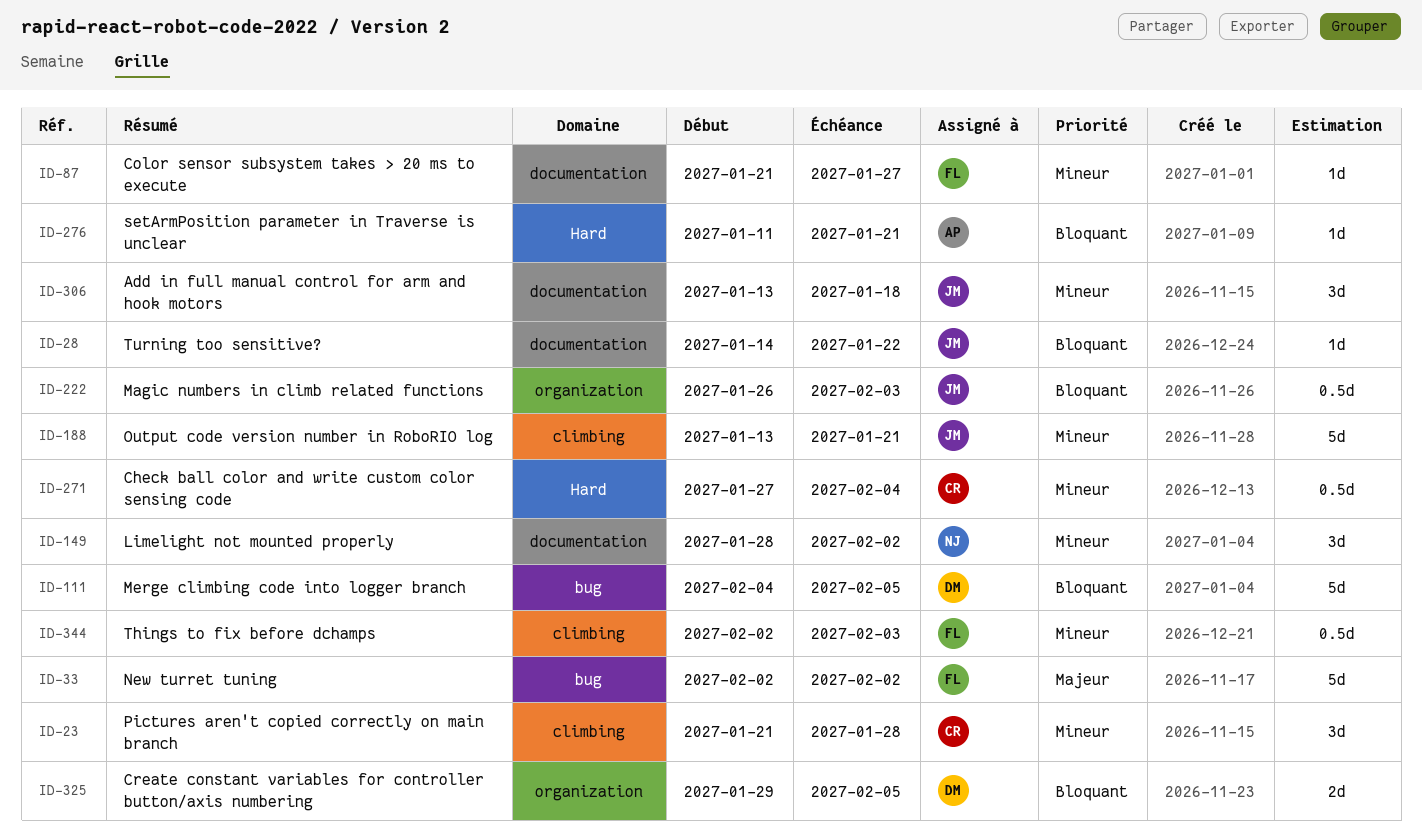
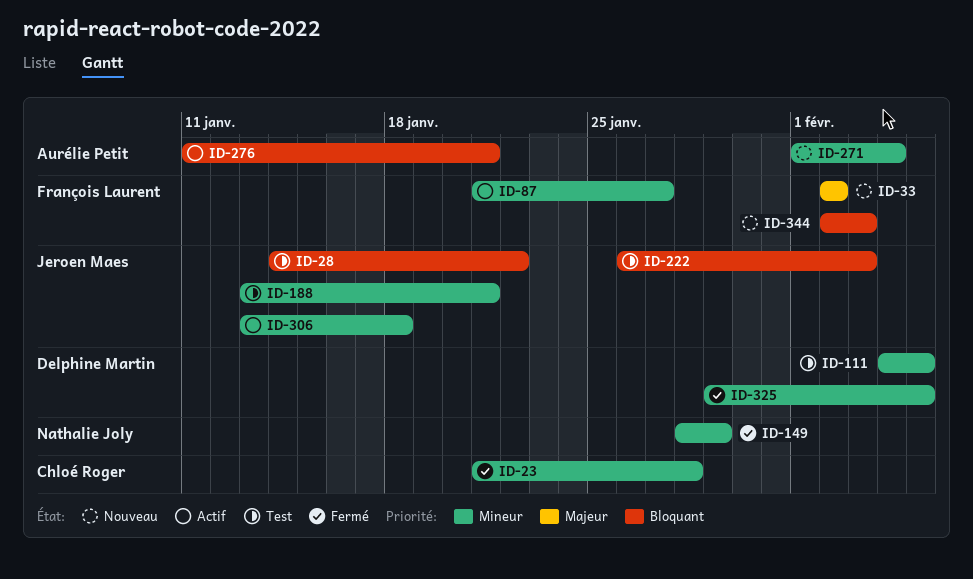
ID-111, priority: Bloquant -> Mineur
ID-149, due: Feb 2 -> Jan 29
ID-271, owner: Chloé Roger -> Aurélie Petit
ID-271, start: Jan 27 -> Feb 1
ID-325, priority: Bloquant -> Mineur
ID-344, priority: Mineur -> Bloquant

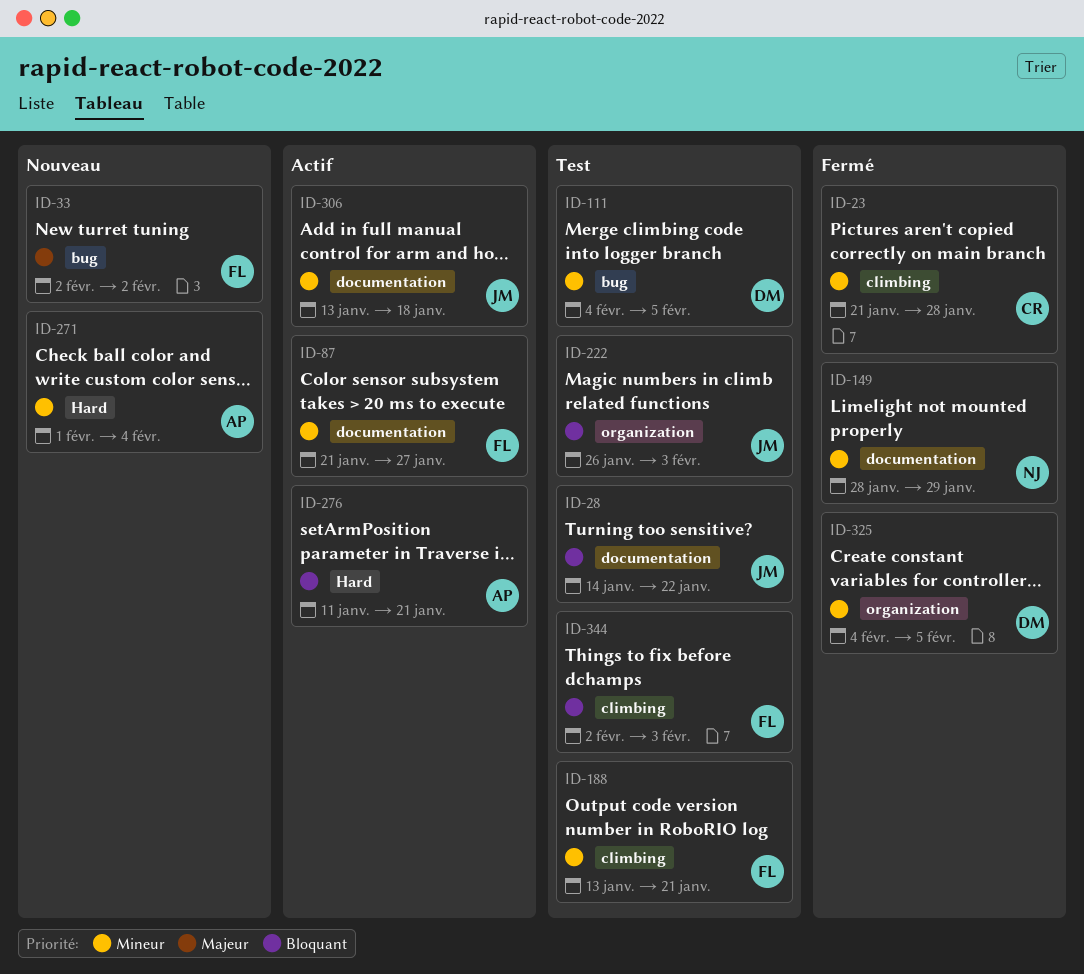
ID-188, owner: Jeroen Maes -> François Laurent
ID-325, start: Jan 29 -> Feb 4
ID-344, status: Nouveau -> Test

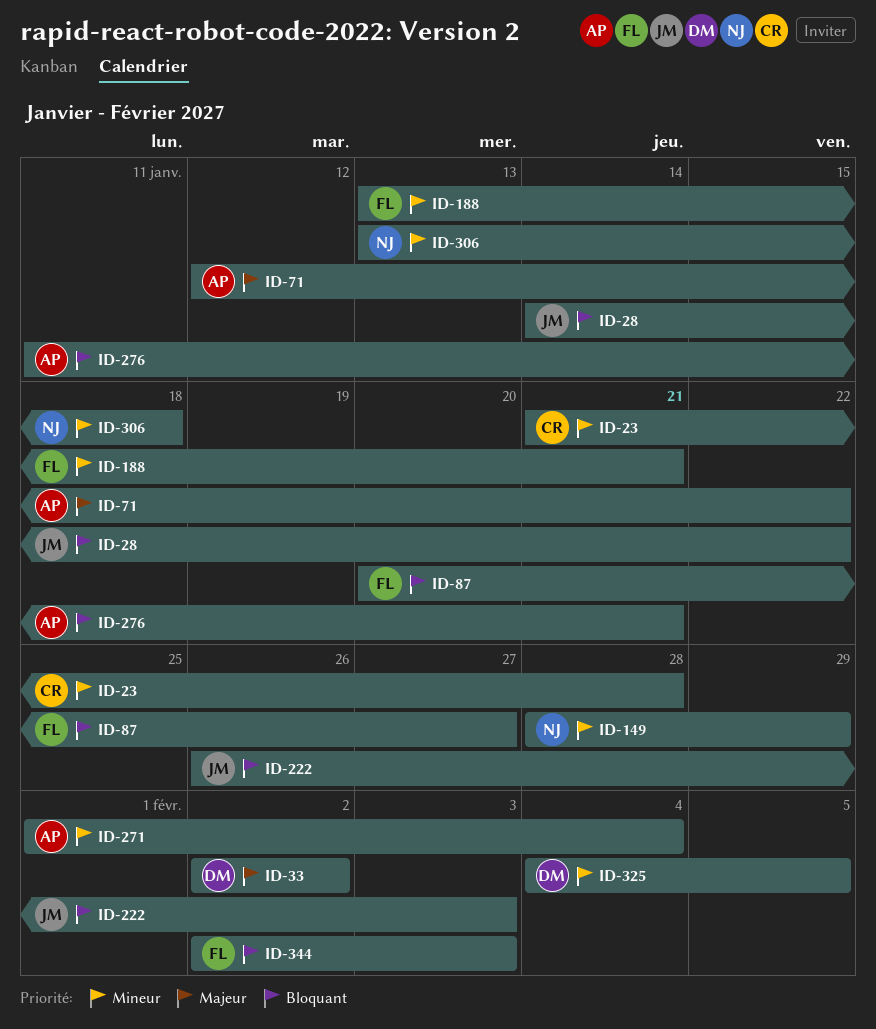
ID-33, owner: FL -> DM
ID-71: none -> present
ID-87, priority: Mineur -> Bloquant
ID-87, start: Jan 21 -> Jan 20
ID-111: present -> none
ID-306, owner: JM -> NJ

